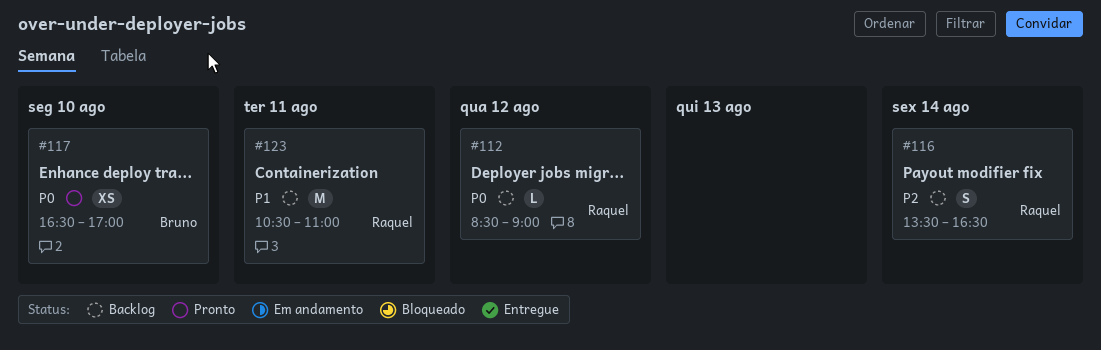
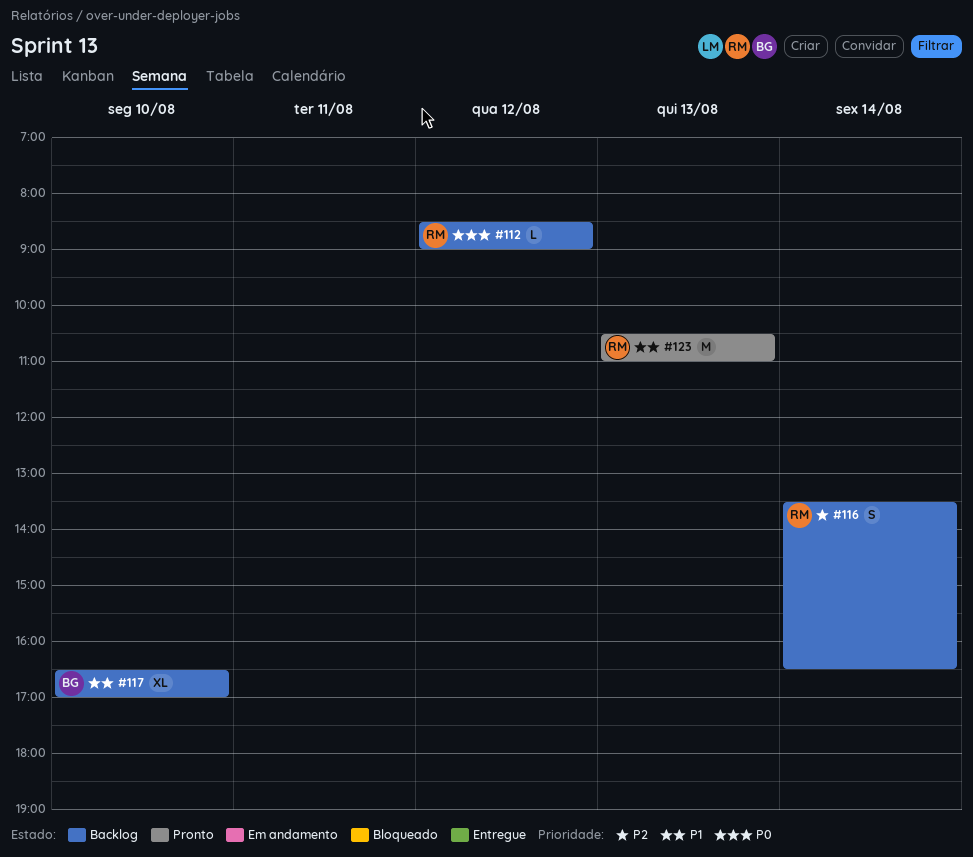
#117, status: Pronto -> Backlog
#117, priority: P0 -> P1
#117, estimate: XS -> XL
#123, status: Backlog -> Pronto
#123, day: Aug 11 -> Aug 13

